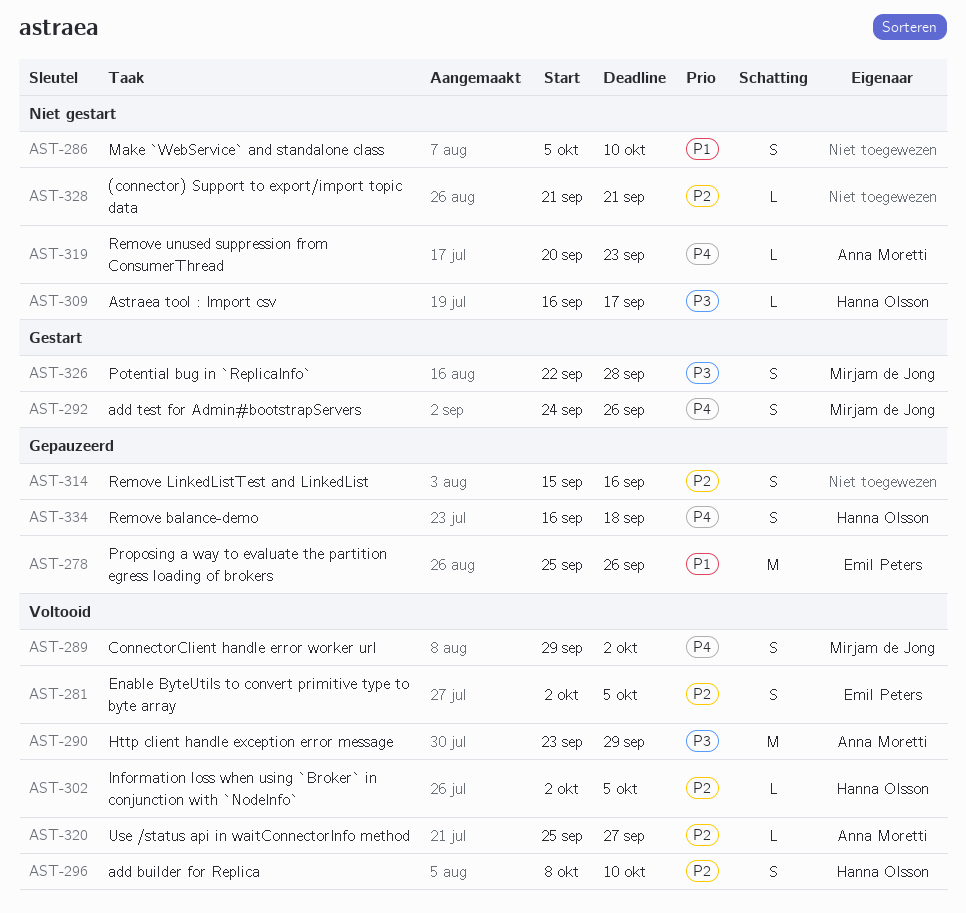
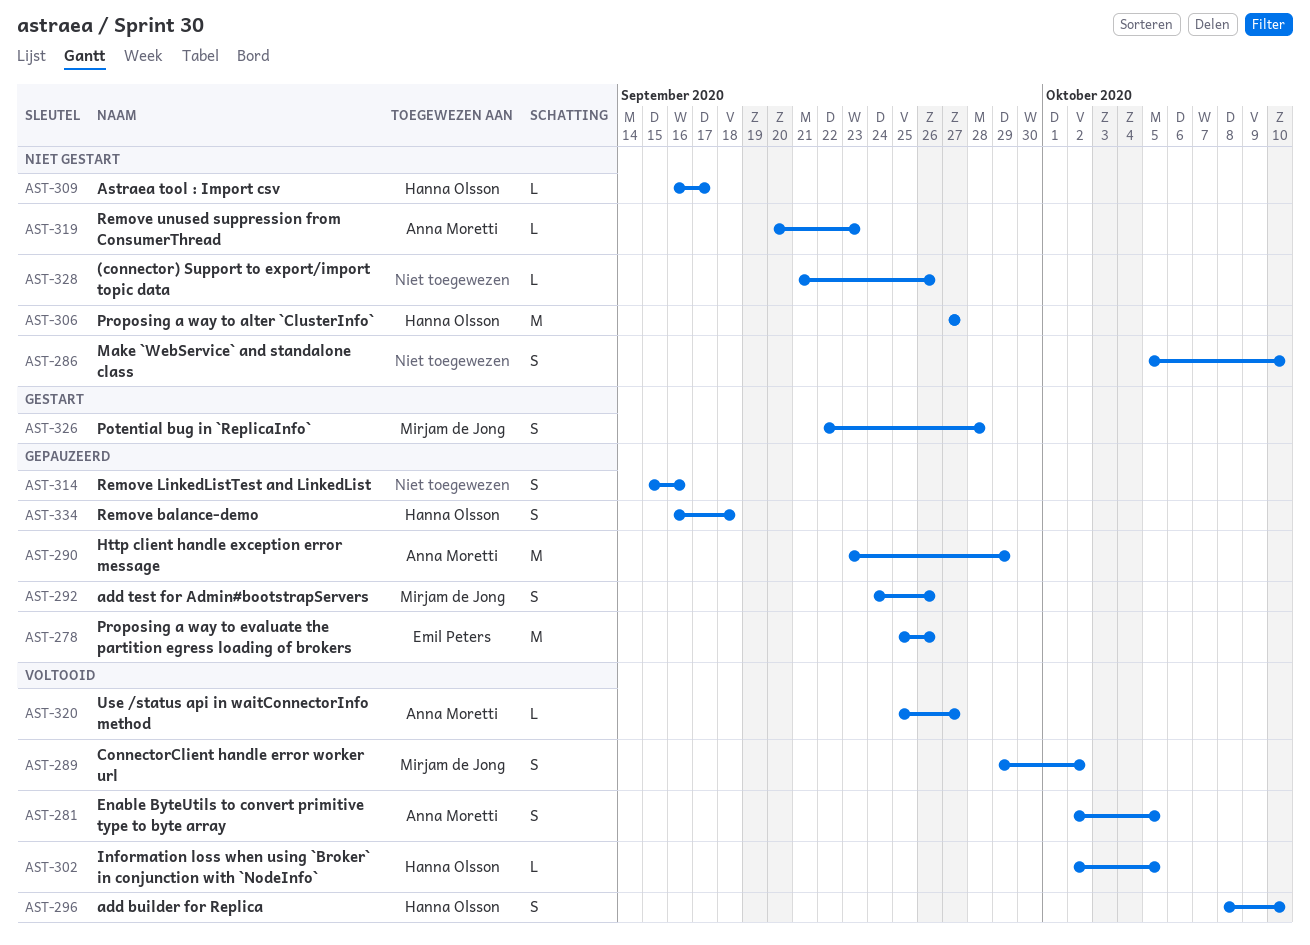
AST-281, owner: Emil Peters -> Anna Moretti
AST-290, status: Voltooid -> Gepauzeerd
AST-292, status: Gestart -> Gepauzeerd
AST-306: none -> present
AST-328, due: Sep 21 -> Sep 26

